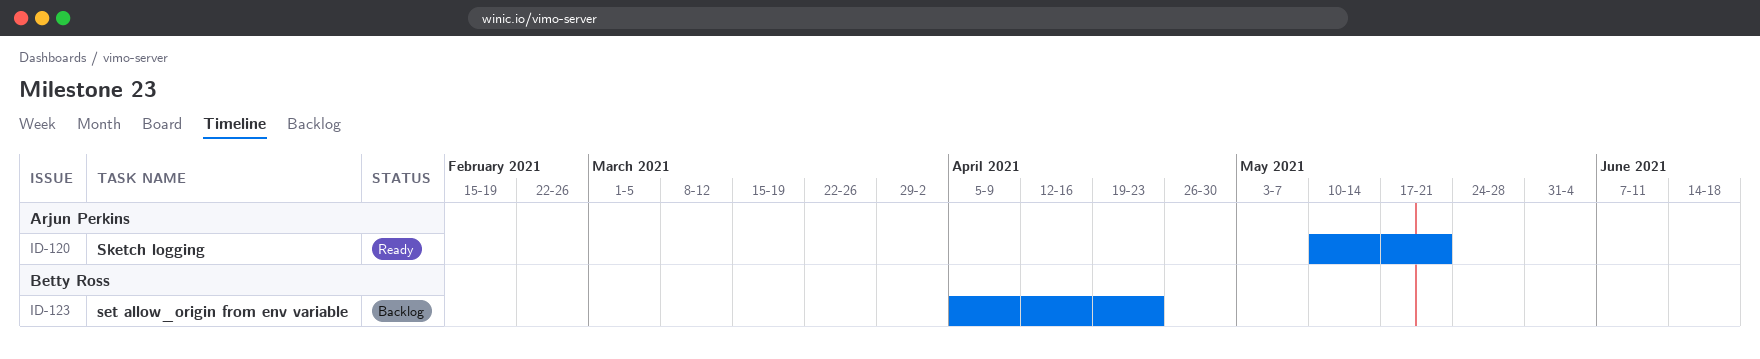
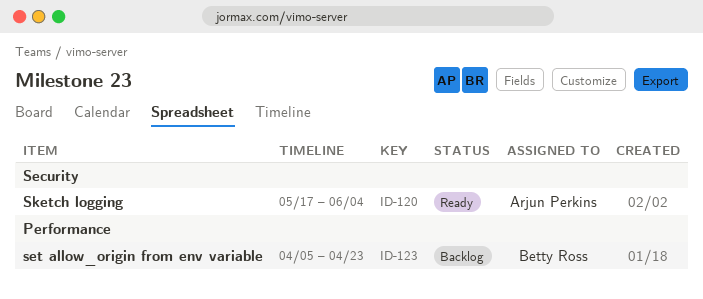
ID-120, start: May 10 -> May 17
ID-120, due: May 21 -> Jun 4

